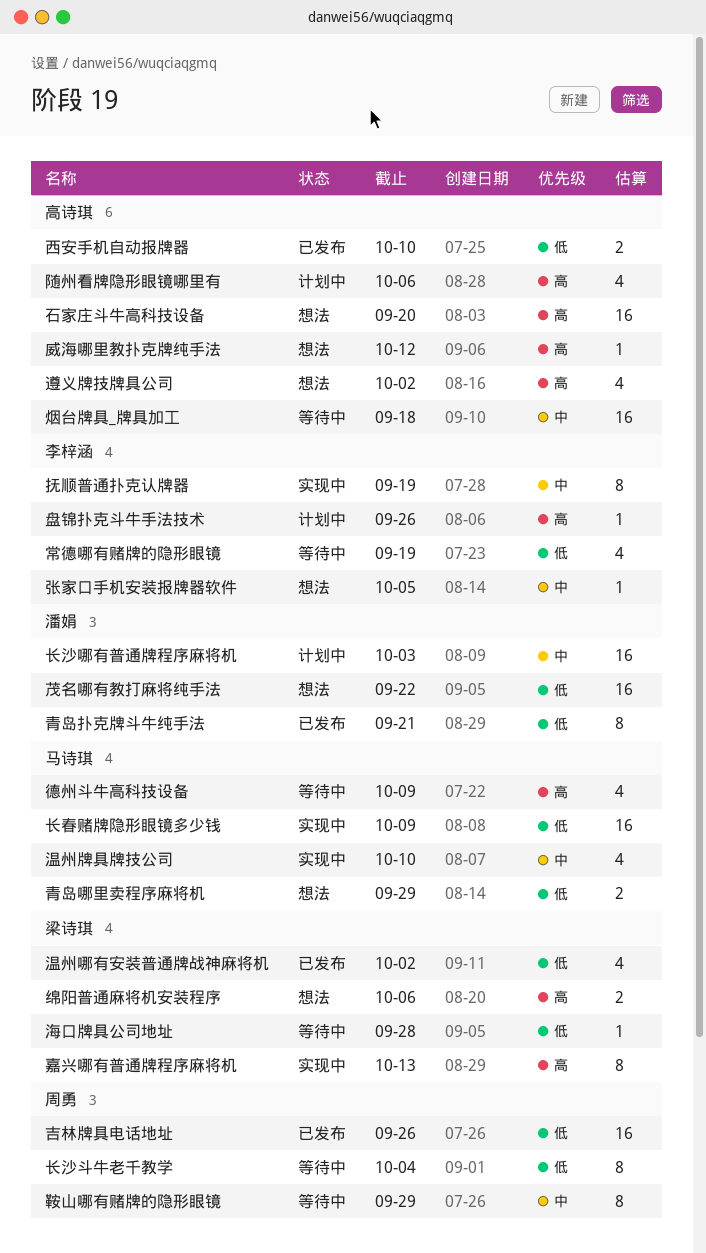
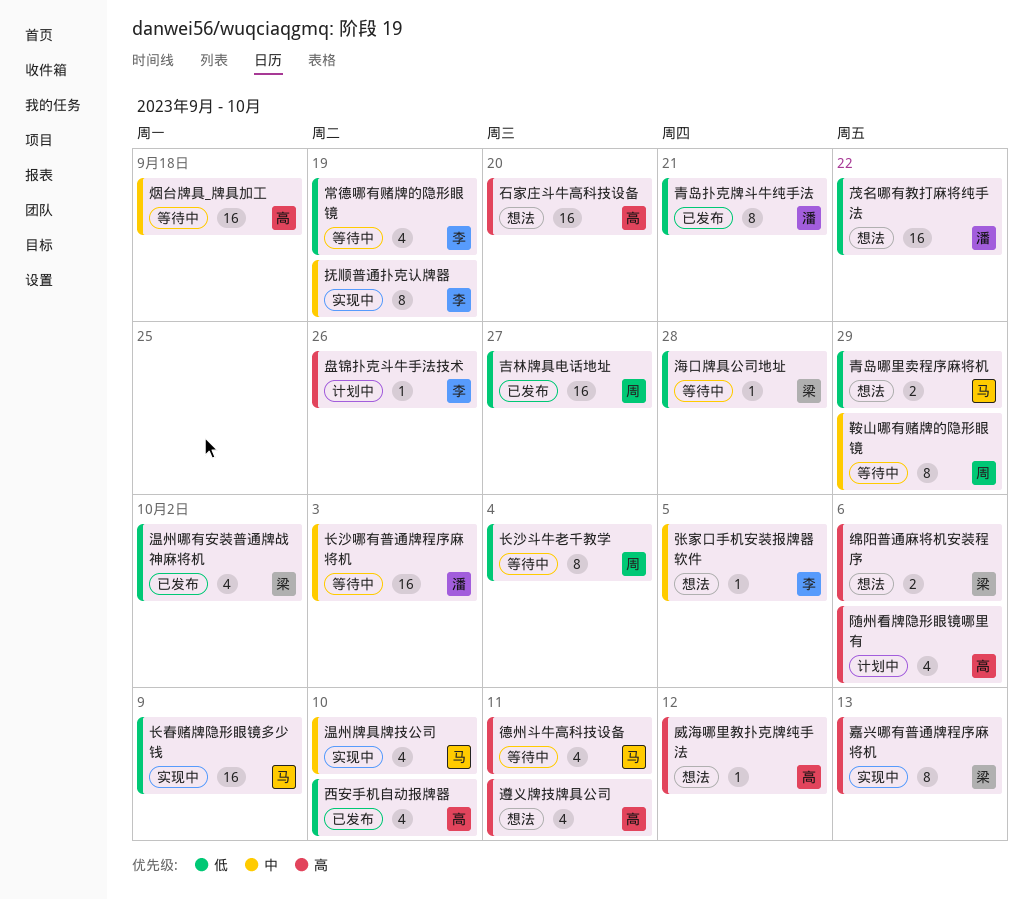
吉林牌具电话地址, due: Sep 26 -> Sep 27
德州斗牛高科技设备, due: Oct 9 -> Oct 11
西安手机自动报牌器, estimate: 2 -> 4
遵义牌技牌具公司, due: Oct 2 -> Oct 11
长沙哪有普通牌程序麻将机, status: 计划中 -> 等待中

